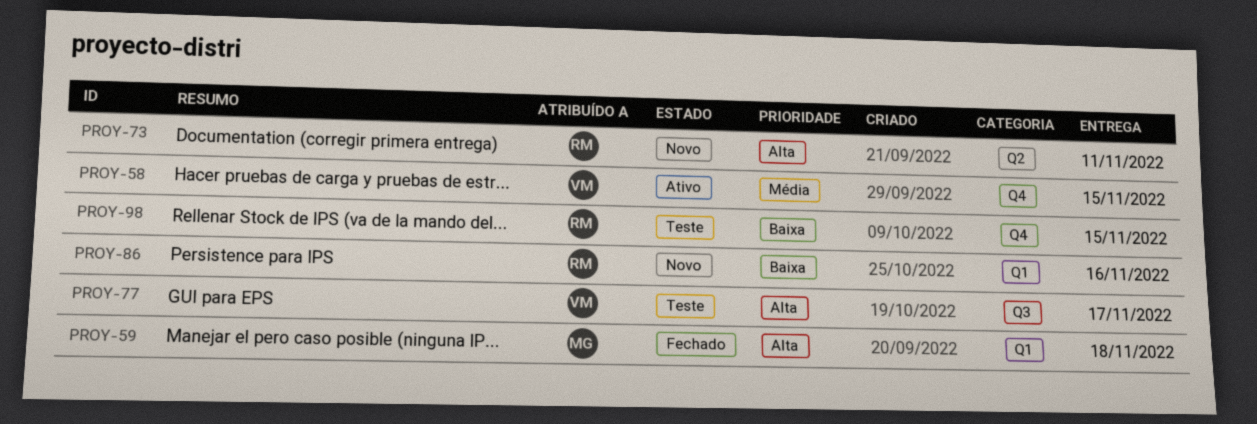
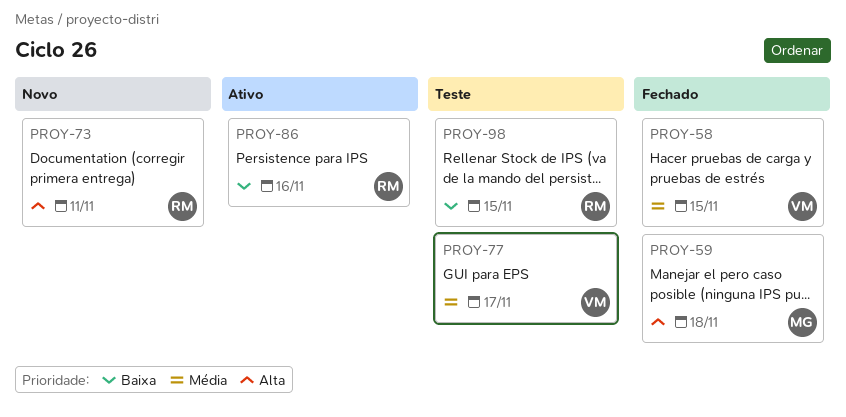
PROY-58, status: Ativo -> Fechado
PROY-77, priority: Alta -> Média
PROY-86, status: Novo -> Ativo

